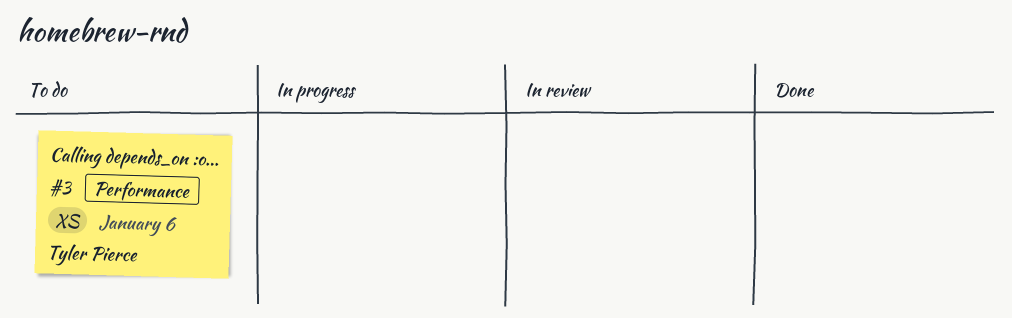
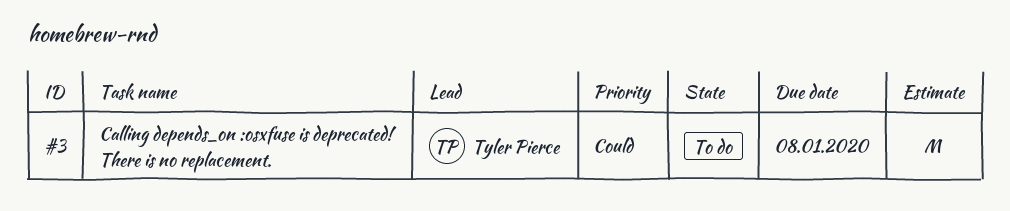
#3, estimate: XS -> M
#3, due: Jan 6 -> Jan 8

